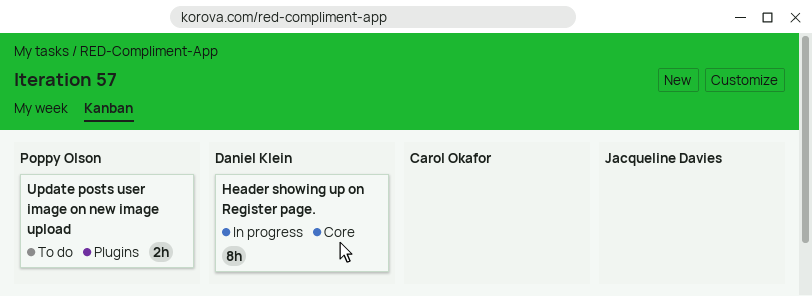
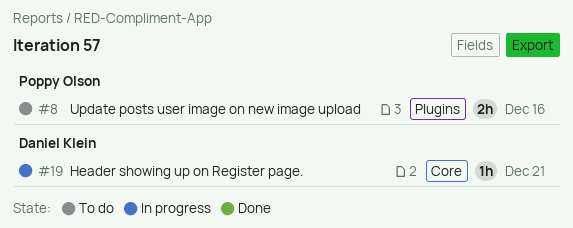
Header showing up on Register page., estimate: 8h -> 1h

